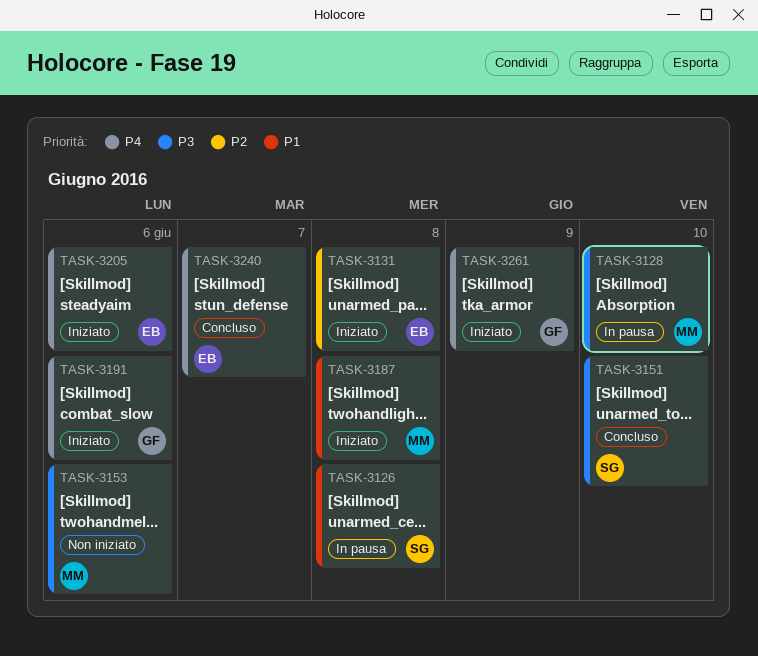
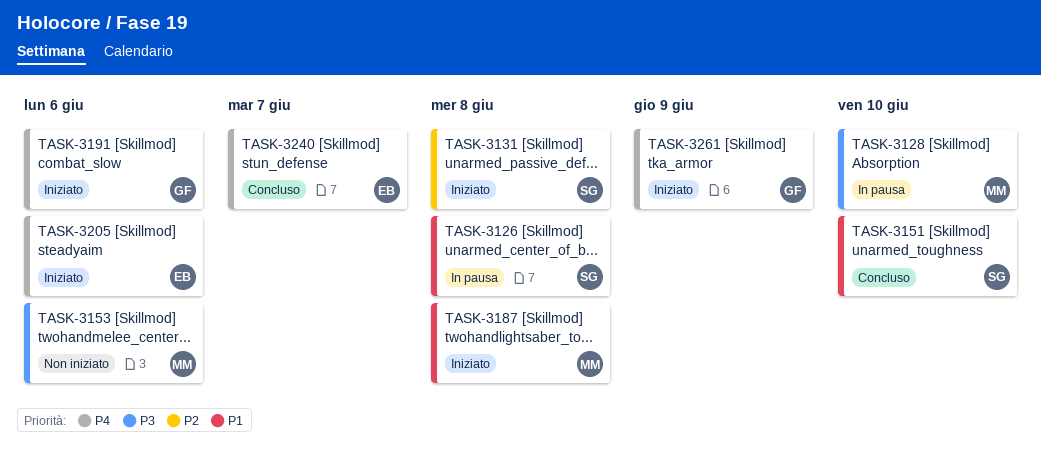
TASK-3131, owner: EB -> SG
TASK-3151, priority: P3 -> P1

